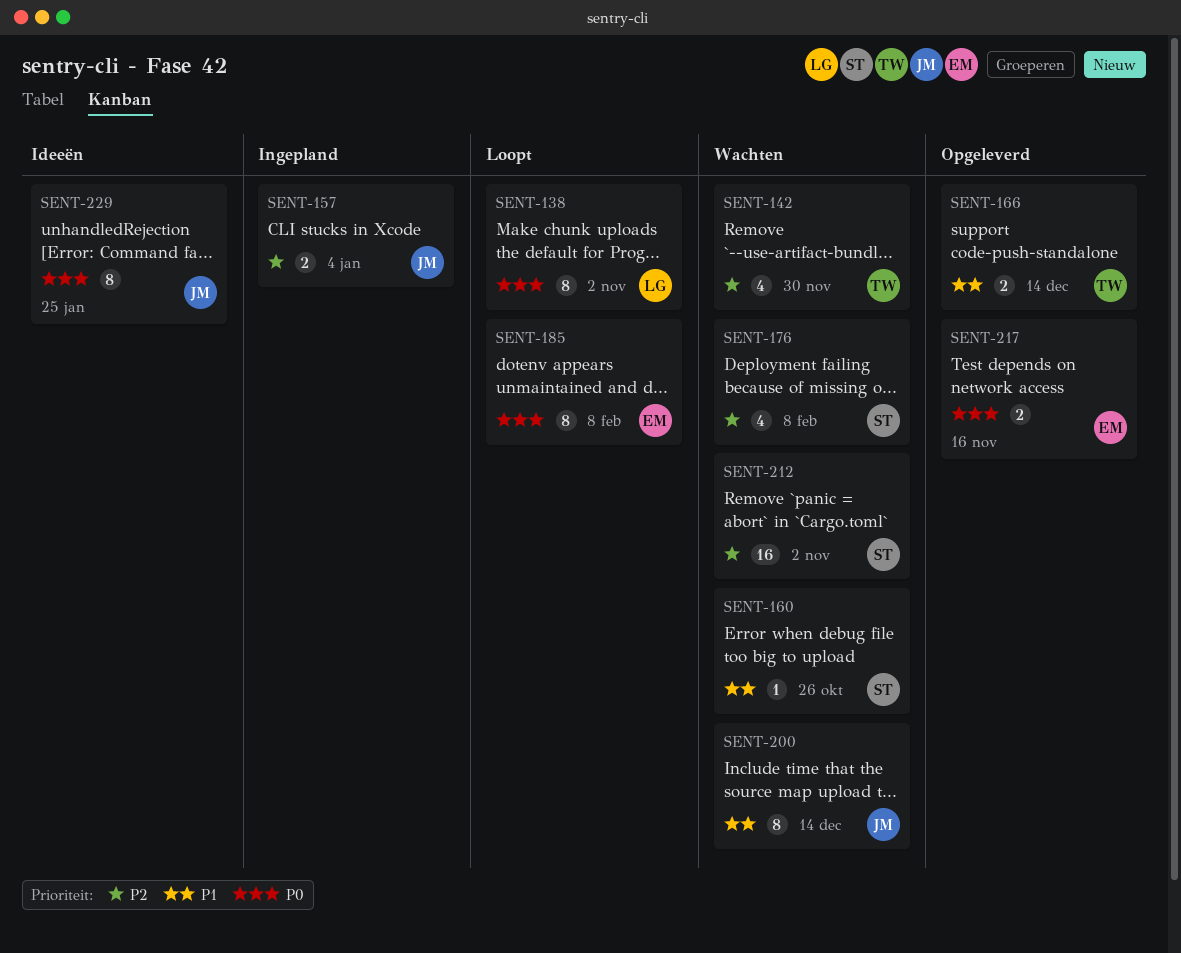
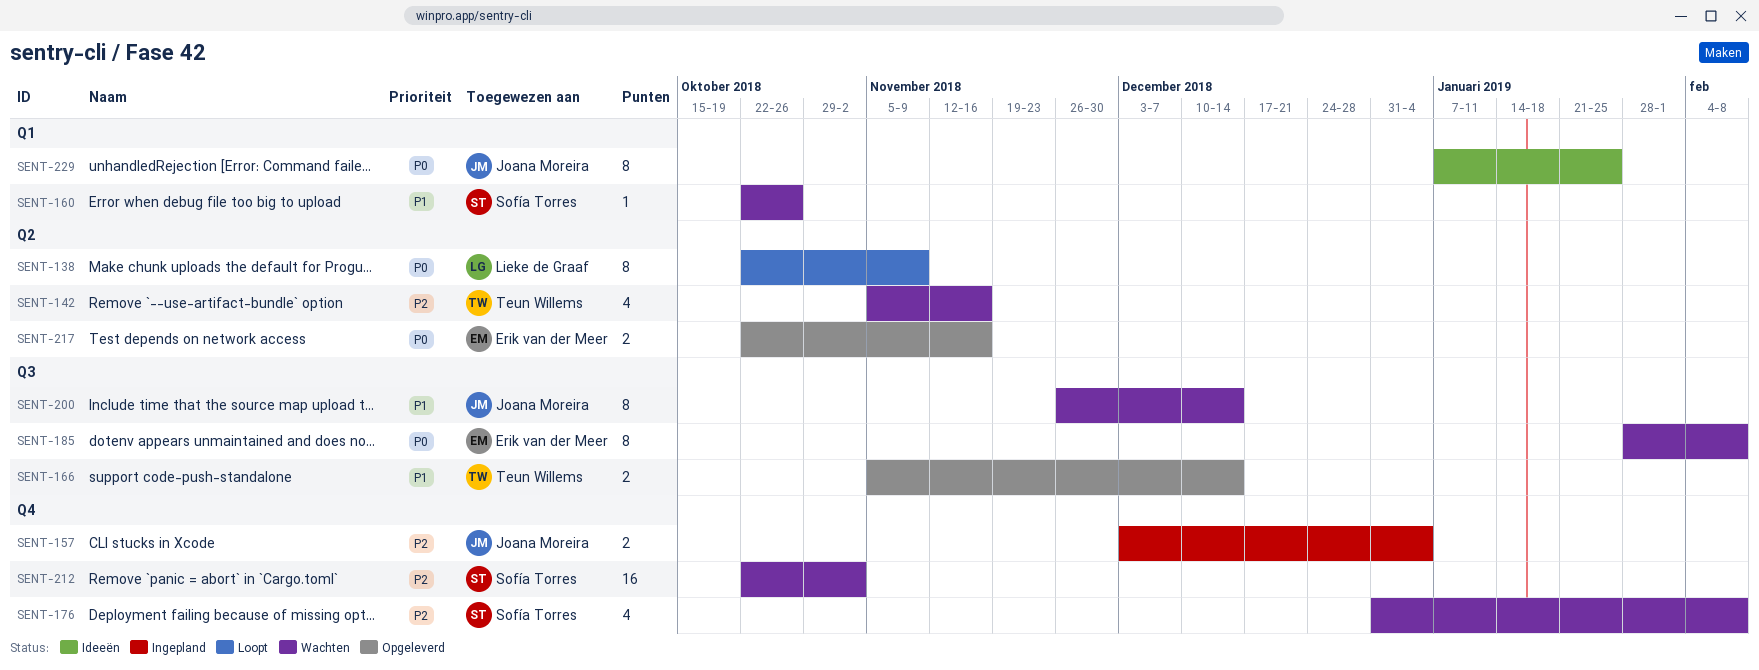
SENT-138, due: Nov 2 -> Nov 9
SENT-142, due: Nov 30 -> Nov 16
SENT-185, status: Loopt -> Wachten

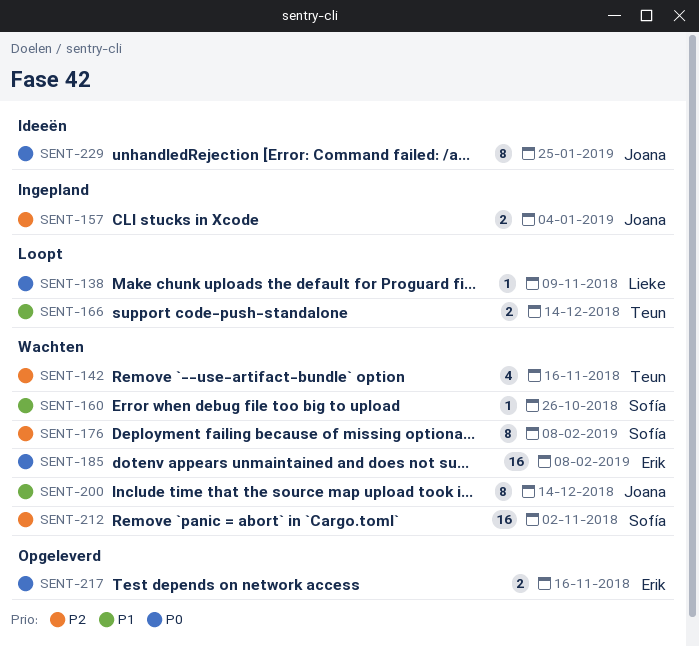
SENT-138, estimate: 8 -> 1
SENT-166, status: Opgeleverd -> Loopt
SENT-176, estimate: 4 -> 8
SENT-185, estimate: 8 -> 16

